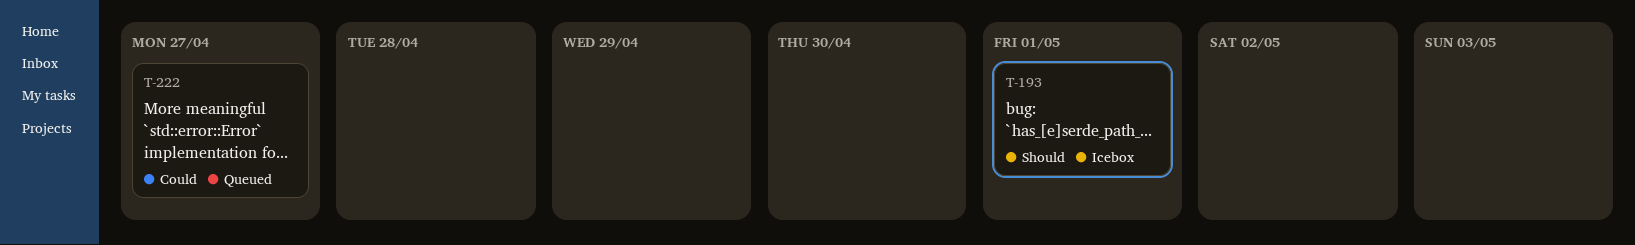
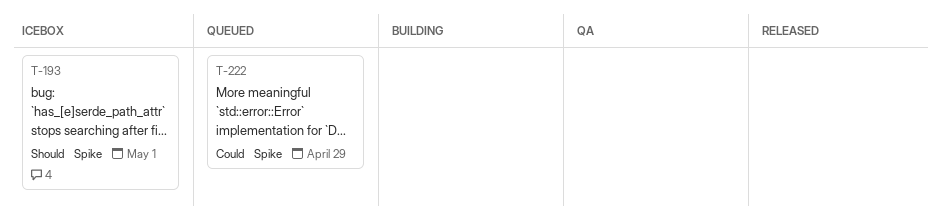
T-222, due: Apr 27 -> Apr 29

